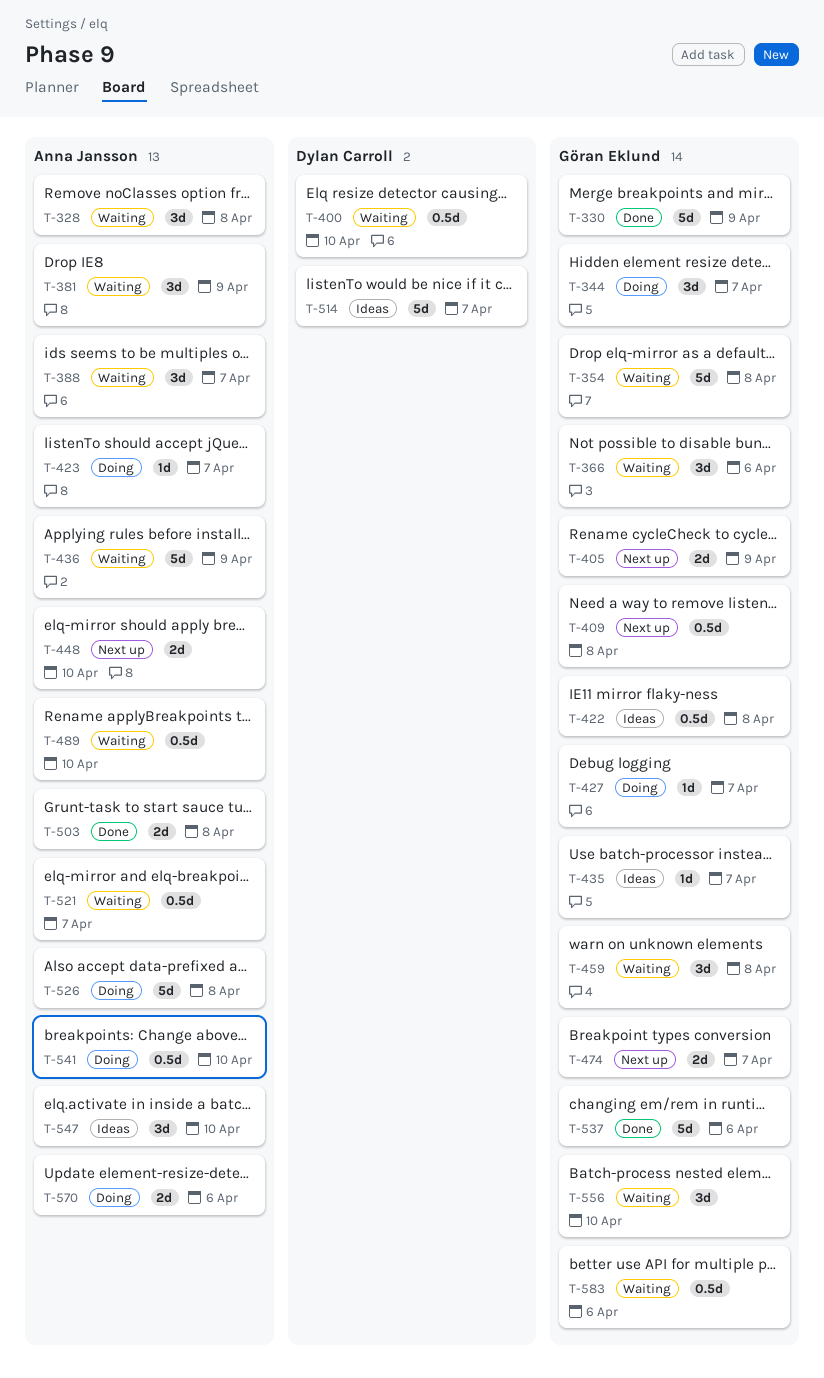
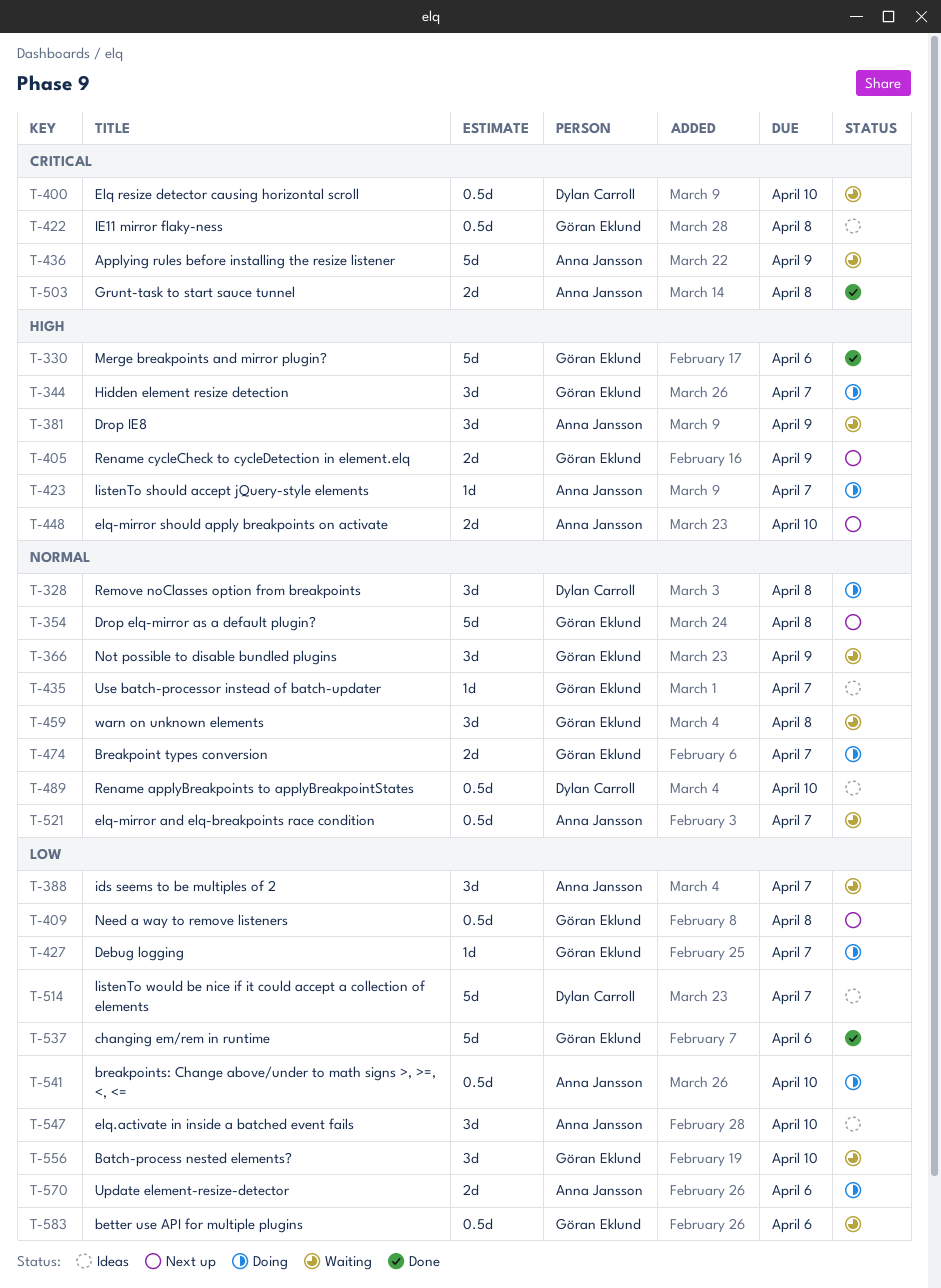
T-328, status: Waiting -> Doing
T-328, owner: Anna Jansson -> Dylan Carroll
T-330, due: Apr 9 -> Apr 6
T-354, status: Waiting -> Next up
T-366, due: Apr 6 -> Apr 9
T-474, status: Next up -> Doing
T-489, status: Waiting -> Ideas
T-489, owner: Anna Jansson -> Dylan Carroll
T-526: present -> none

